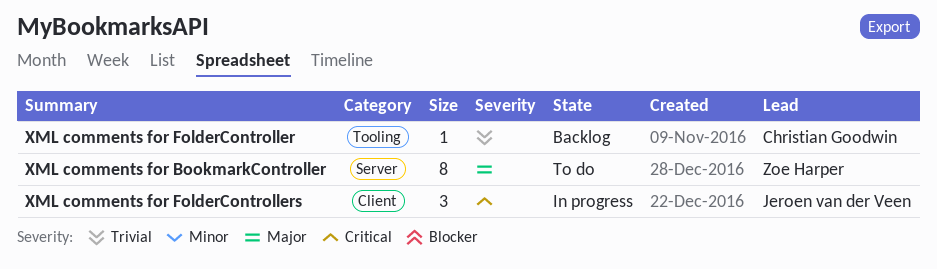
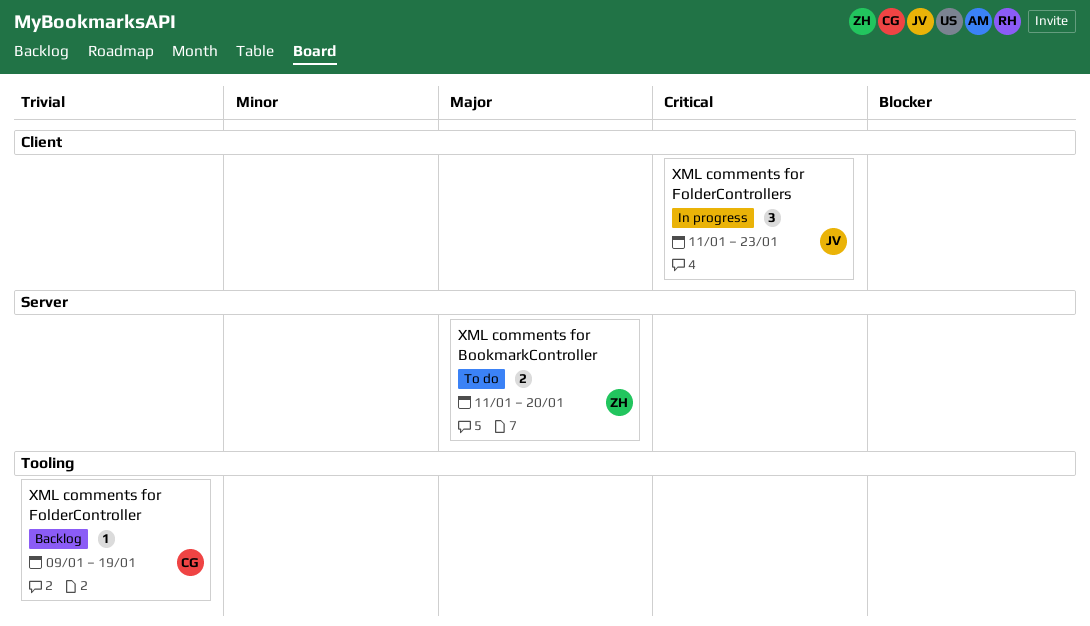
XML comments for BookmarkController, estimate: 8 -> 2

